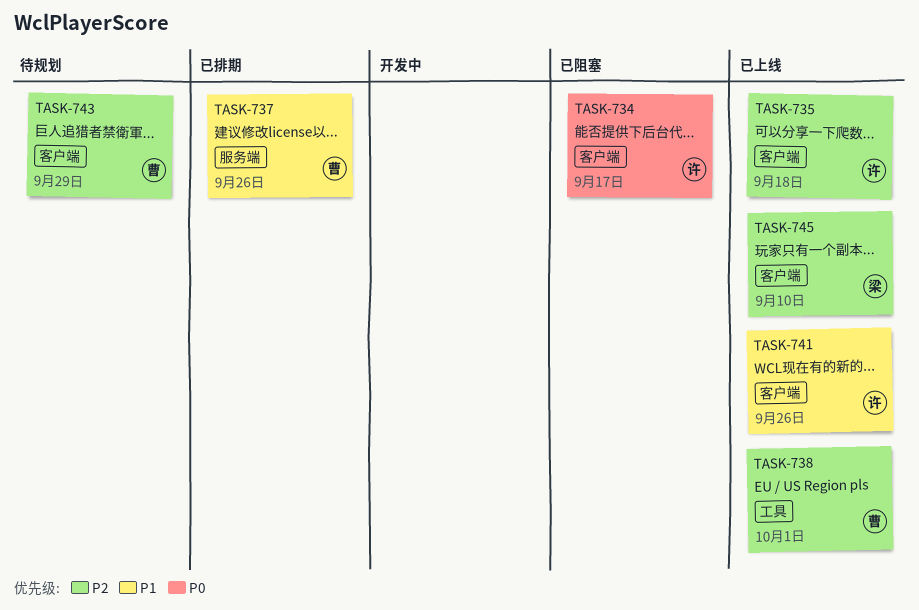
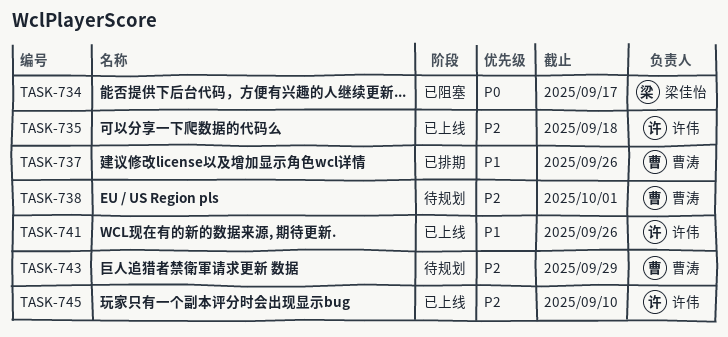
TASK-734, owner: 许伟 -> 梁佳怡
TASK-738, status: 已上线 -> 待规划
TASK-745, owner: 梁佳怡 -> 许伟

